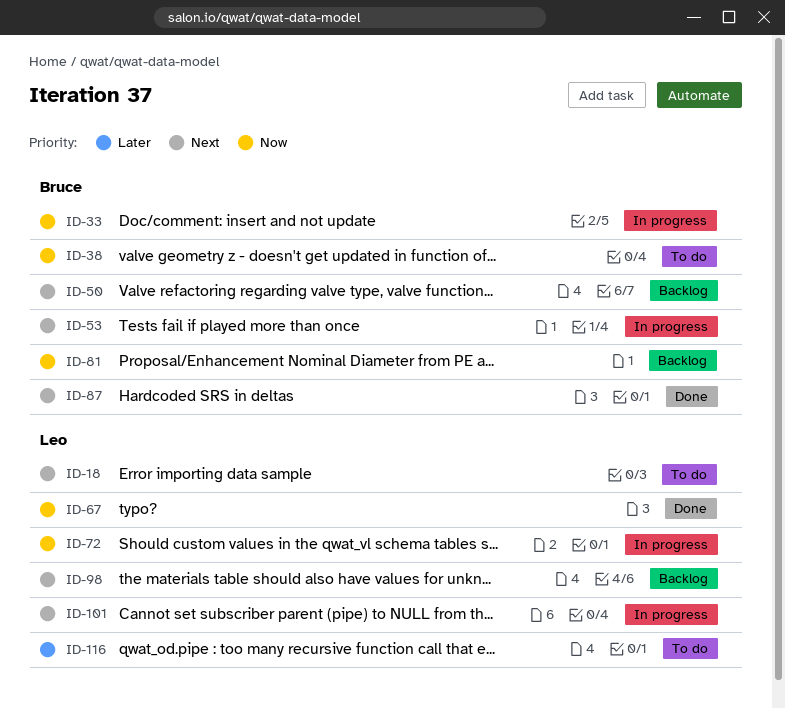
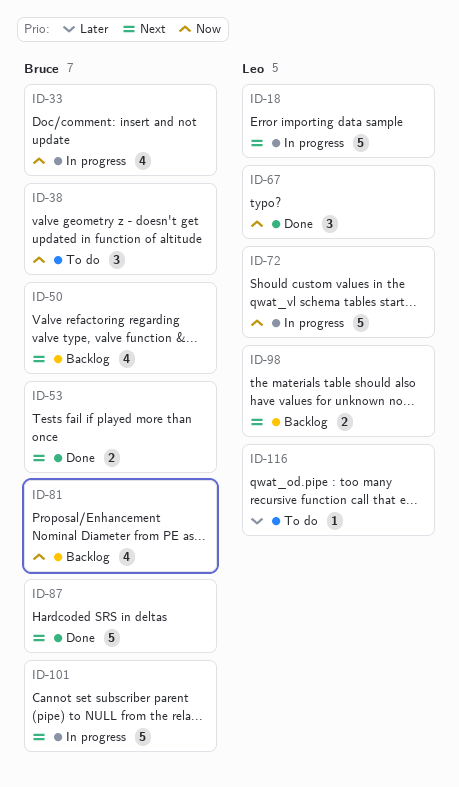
ID-18, status: To do -> In progress
ID-53, status: In progress -> Done
ID-101, owner: Leo -> Bruce

